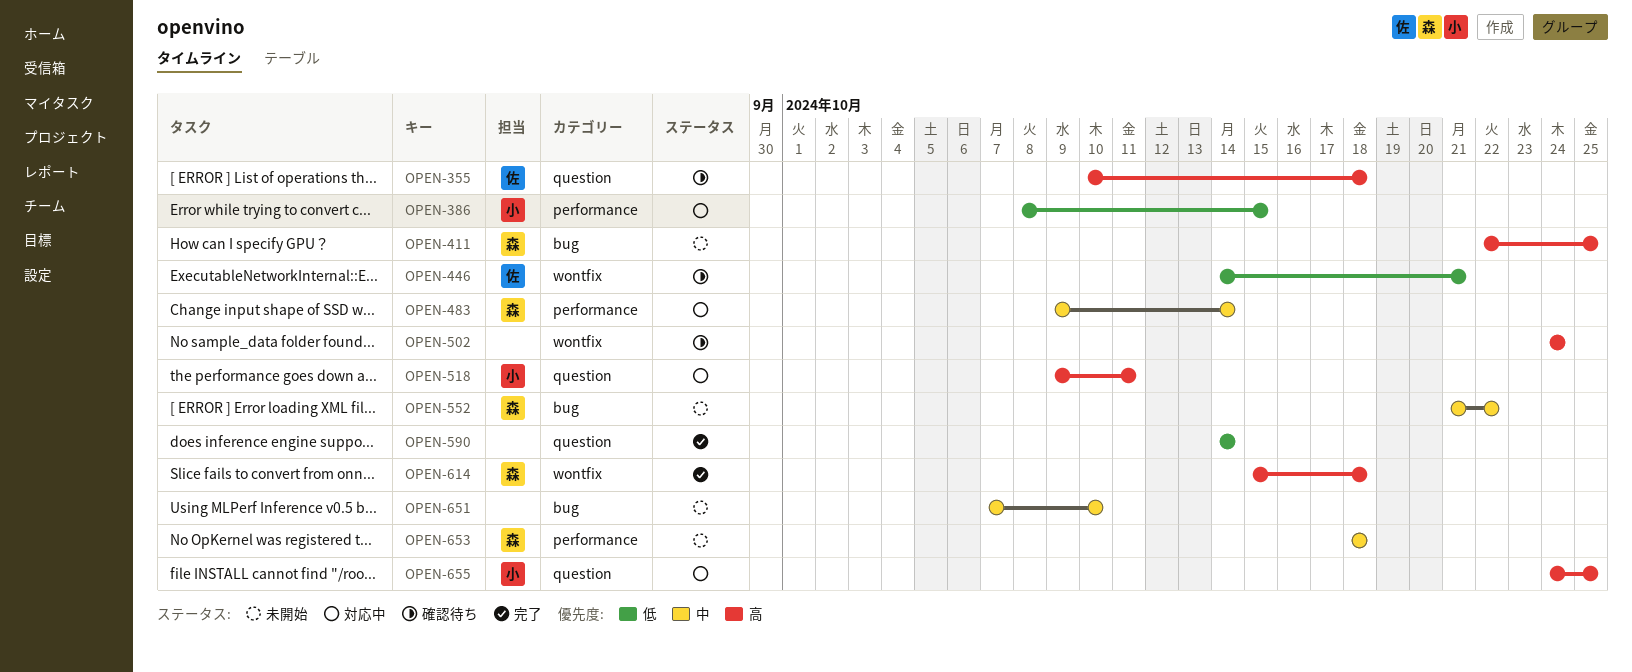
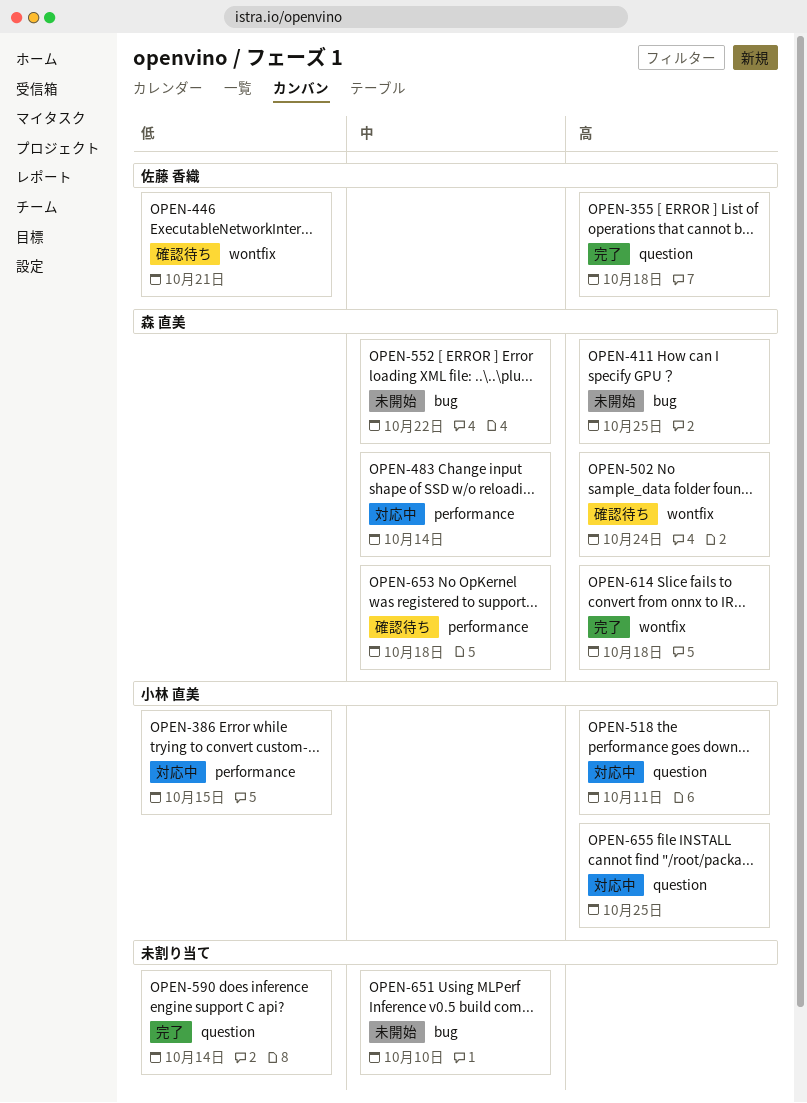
OPEN-355, status: 確認待ち -> 完了
OPEN-502, owner: none -> 森 直美
OPEN-653, status: 未開始 -> 確認待ち

